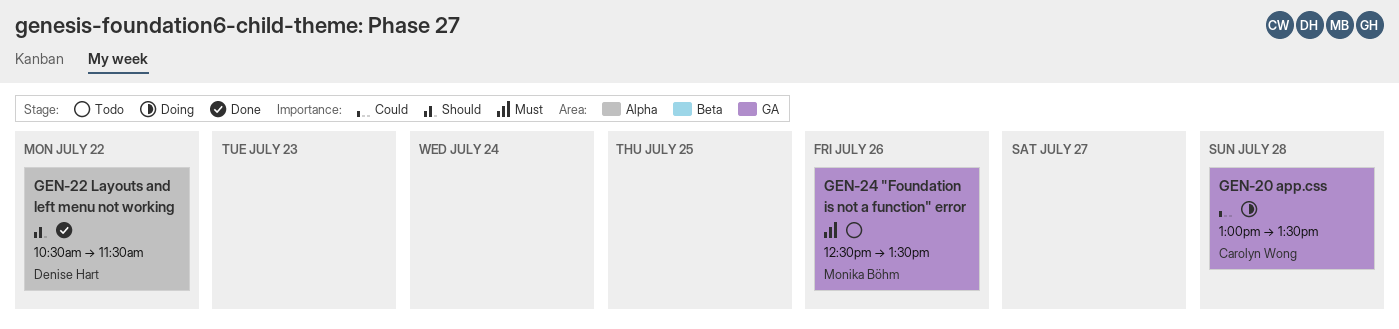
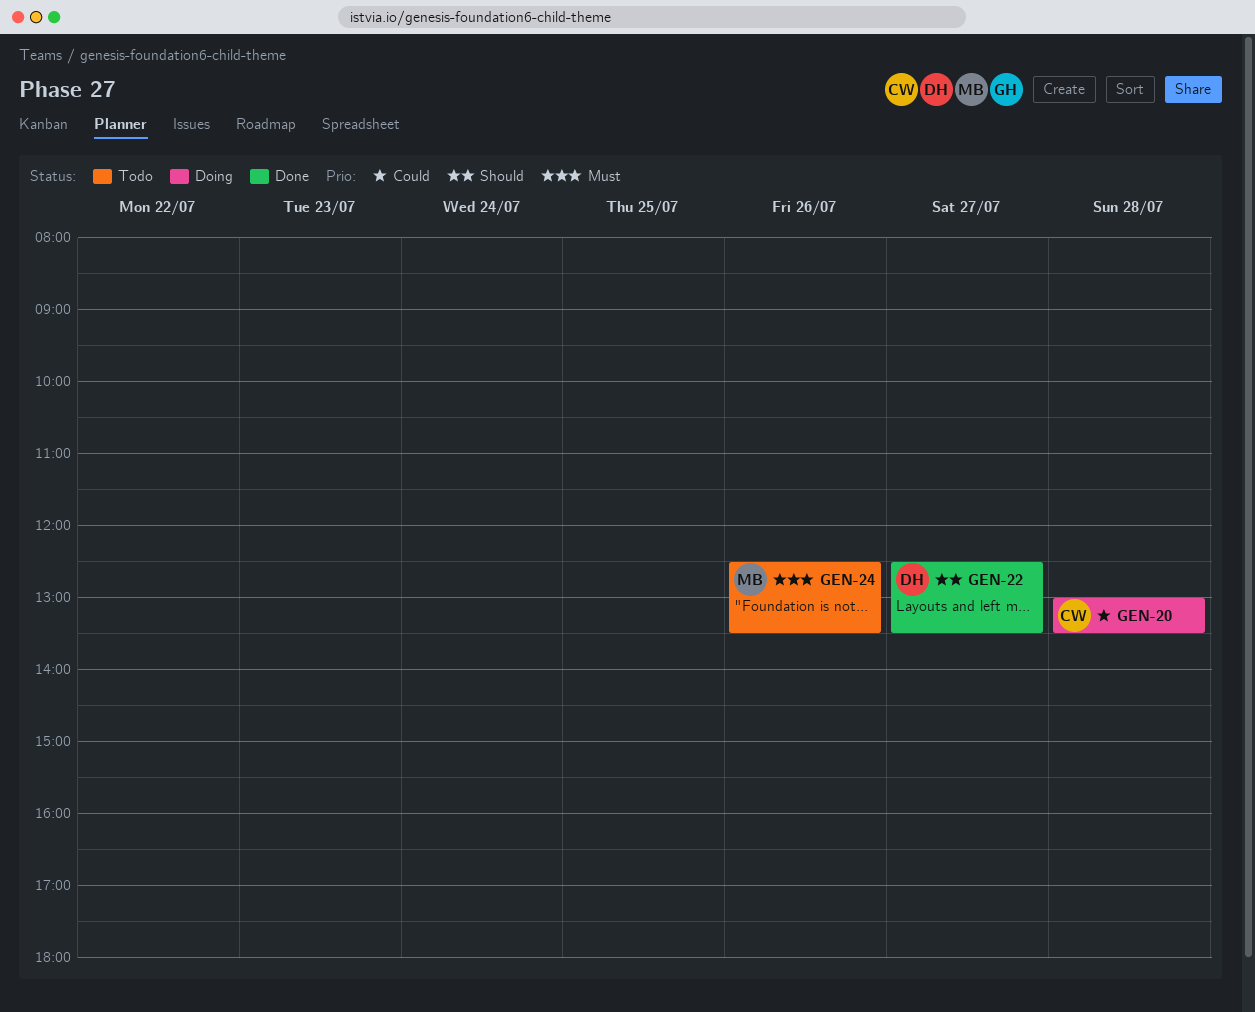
GEN-22, day: Jul 22 -> Jul 27
GEN-22, begins: 10:30 -> 12:30
GEN-22, ends: 11:30 -> 13:30

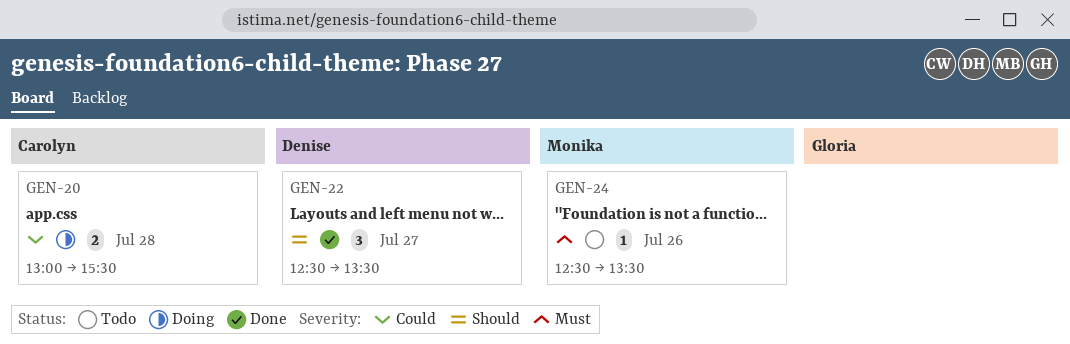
GEN-20, ends: 13:30 -> 15:30

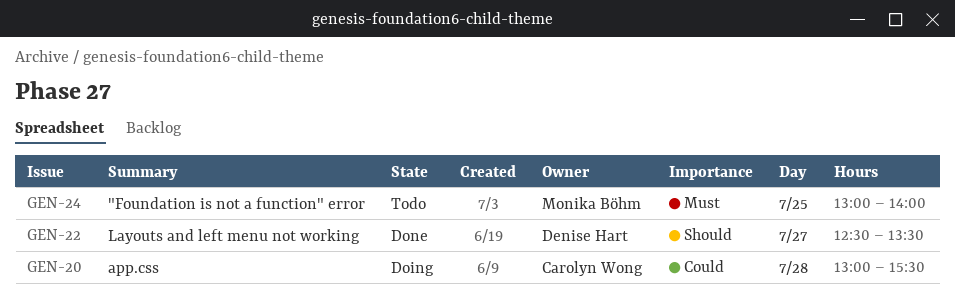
GEN-24, day: Jul 26 -> Jul 25
GEN-24, begins: 12:30 -> 13:00
GEN-24, ends: 13:30 -> 14:00

